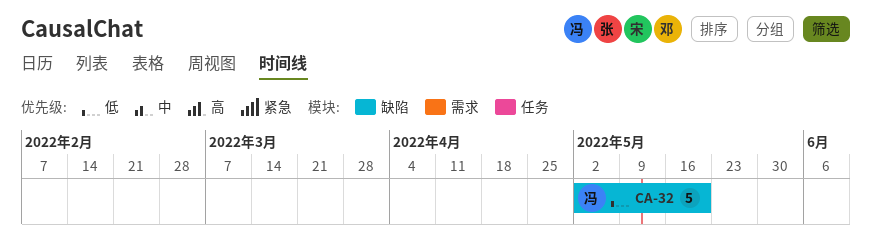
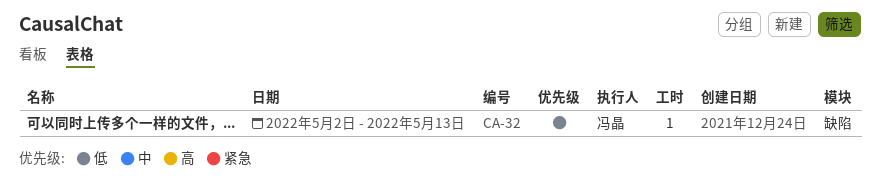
CA-32, estimate: 5 -> 1
CA-32, due: May 20 -> May 13

